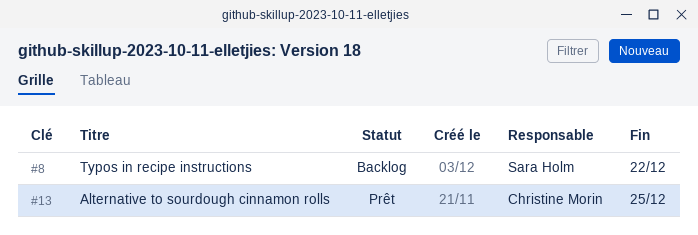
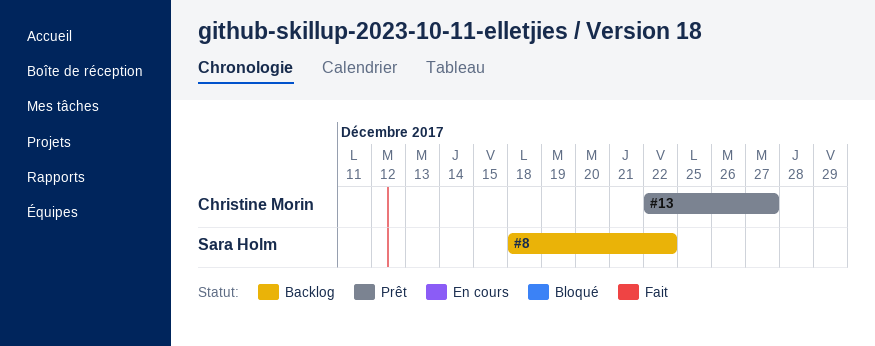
#13, due: Dec 25 -> Dec 27

